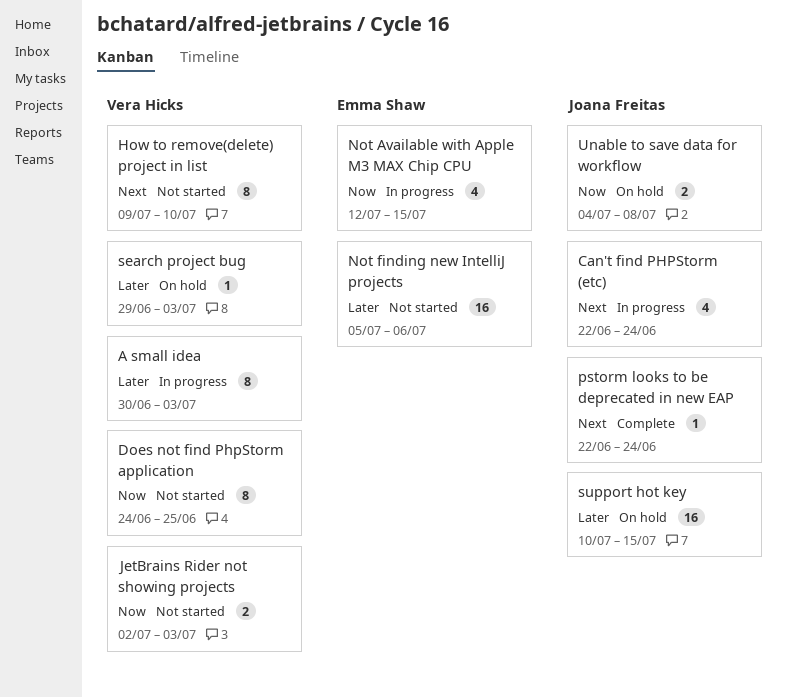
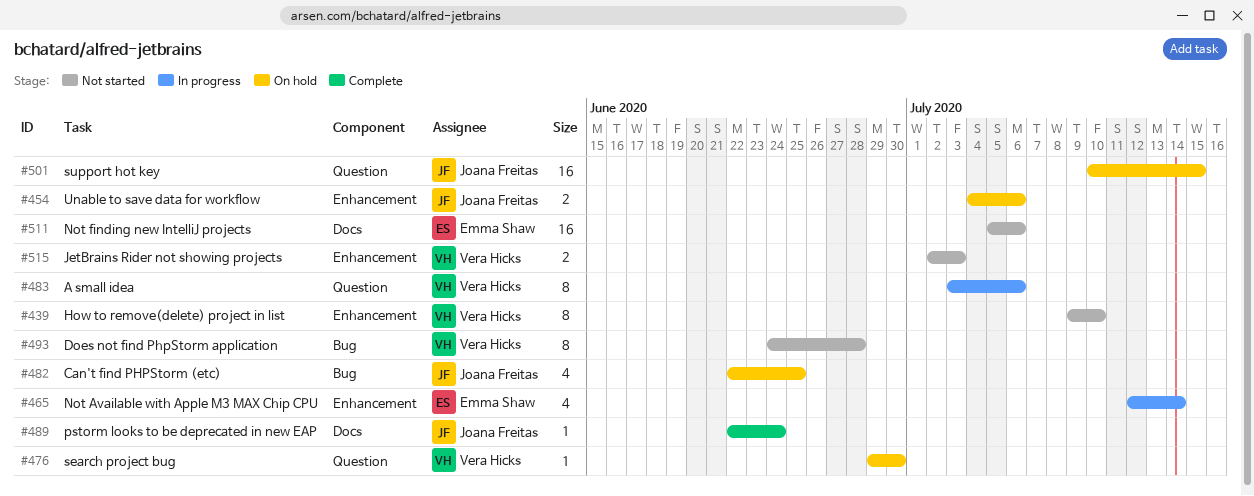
A small idea, start: Jun 30 -> Jul 3
A small idea, due: Jul 3 -> Jul 6
Can't find PHPStorm (etc), status: In progress -> On hold
Can't find PHPStorm (etc), due: Jun 24 -> Jun 25
Does not find PhpStorm application, due: Jun 25 -> Jun 28
Not Available with Apple M3 MAX Chip CPU, due: Jul 15 -> Jul 14
search project bug, due: Jul 3 -> Jun 30
Unable to save data for workflow, due: Jul 8 -> Jul 6

